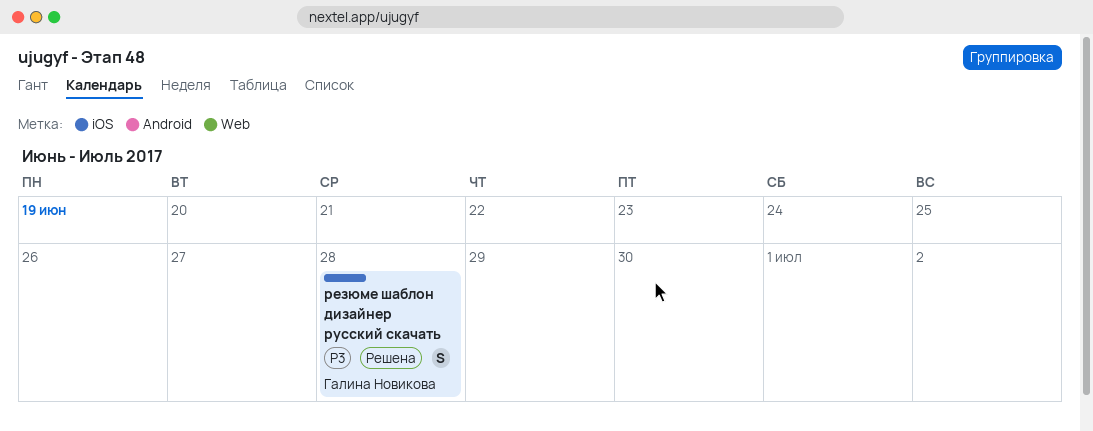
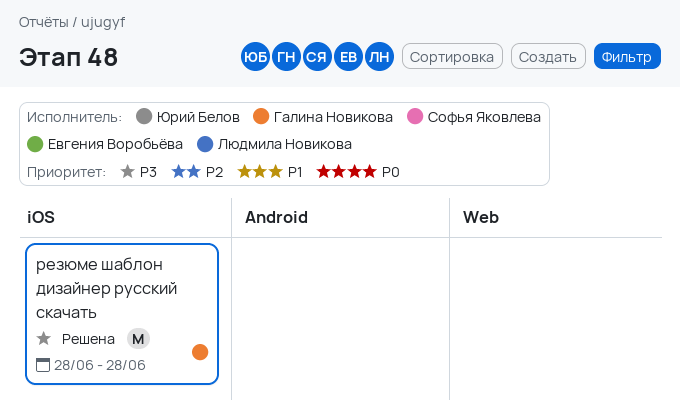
резюме шаблон дизайнер русский скачать, estimate: S -> M

